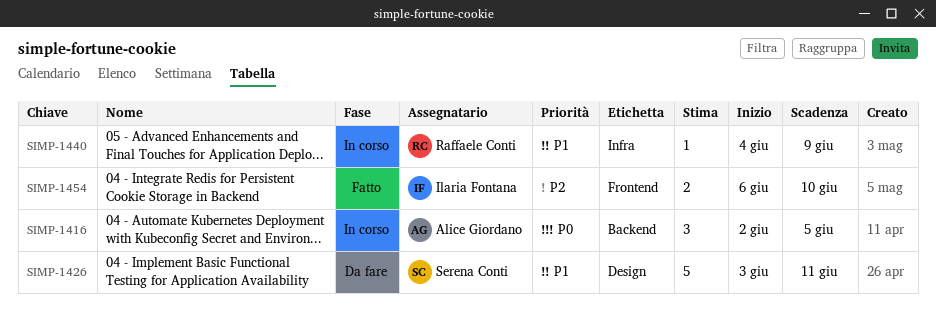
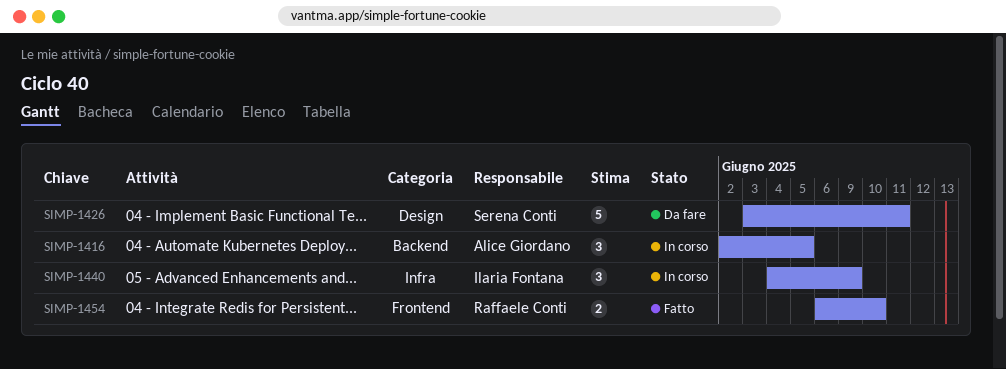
SIMP-1440, owner: Raffaele Conti -> Ilaria Fontana
SIMP-1440, estimate: 1 -> 3
SIMP-1454, owner: Ilaria Fontana -> Raffaele Conti

